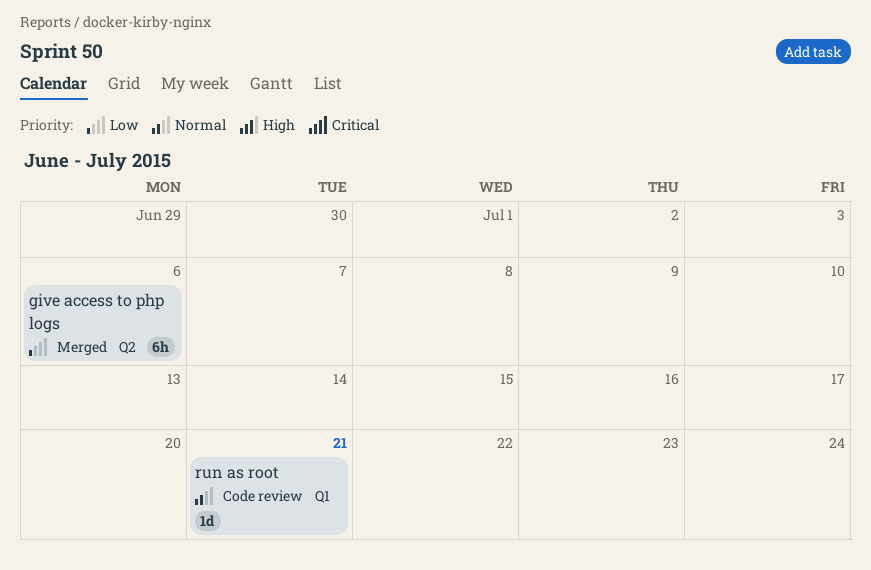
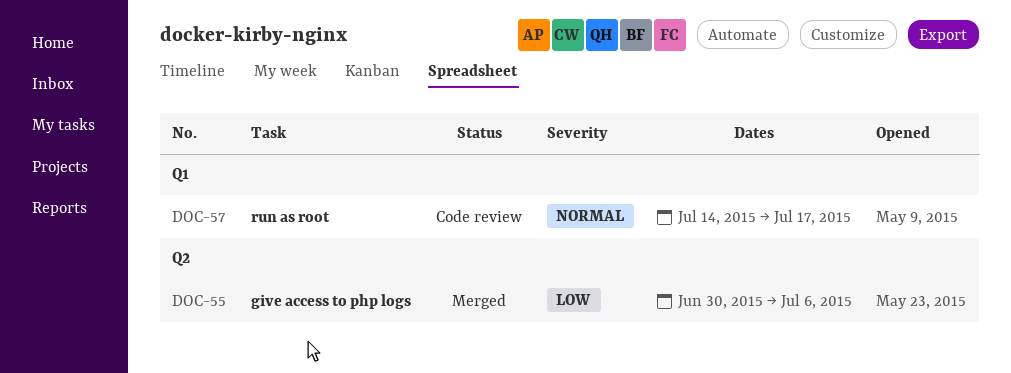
run as root, due: Jul 21 -> Jul 17

